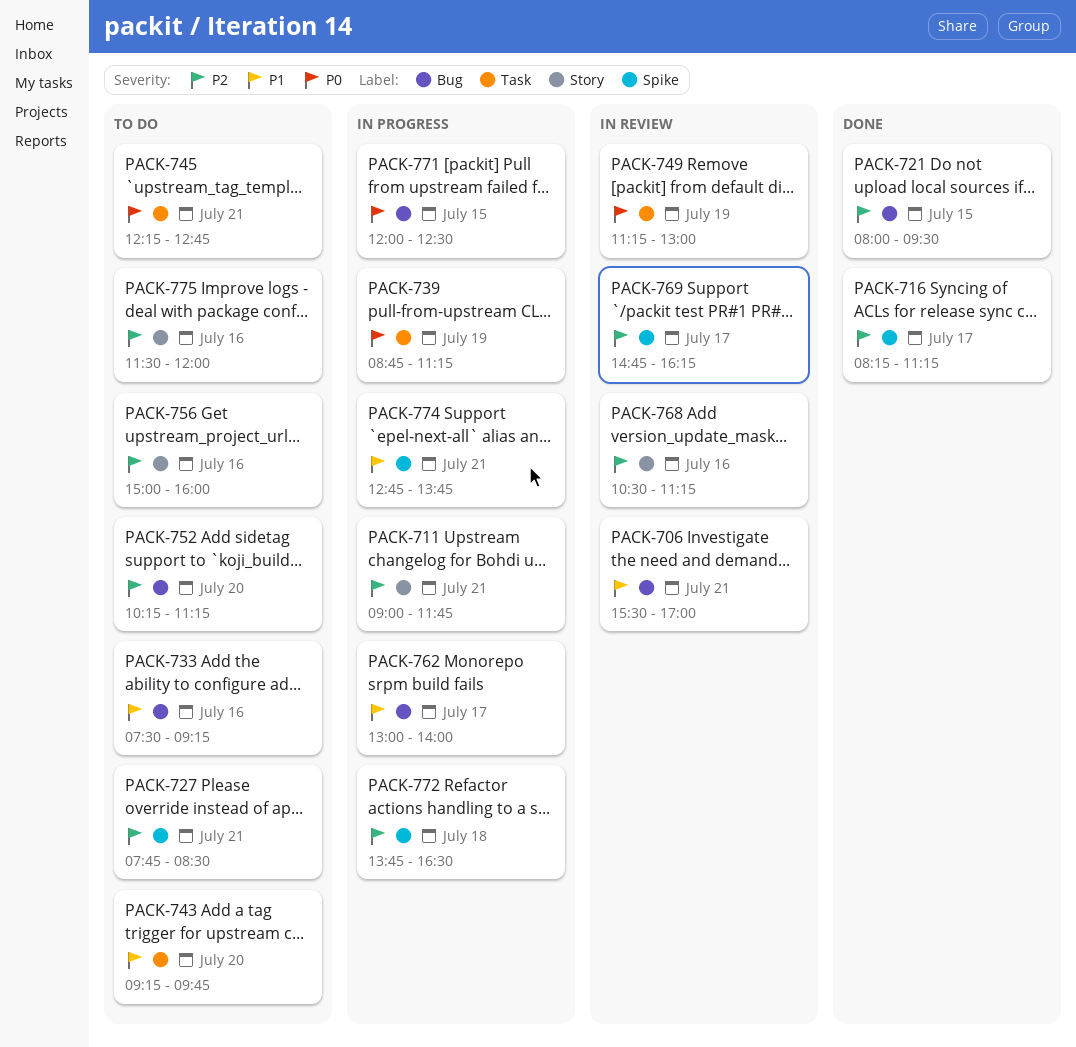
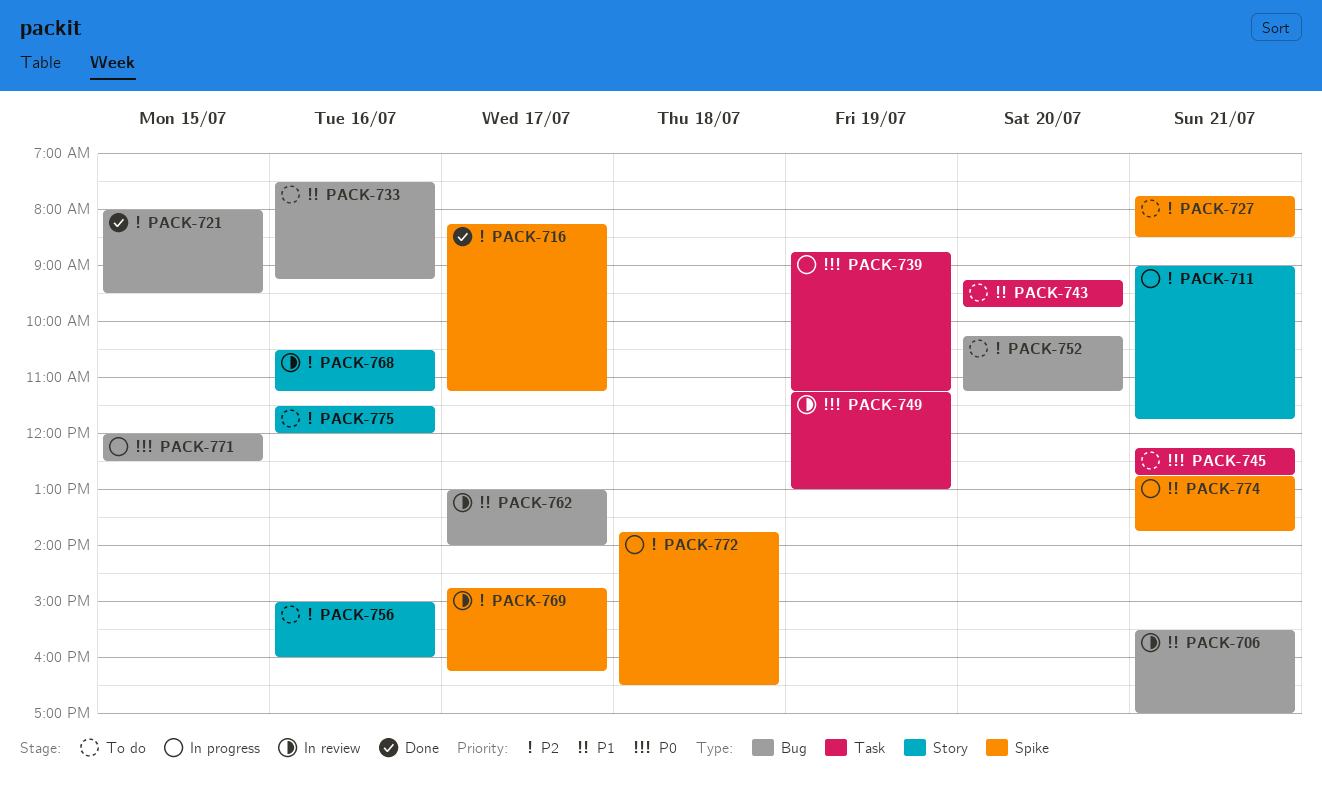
PACK-762, status: In progress -> In review

